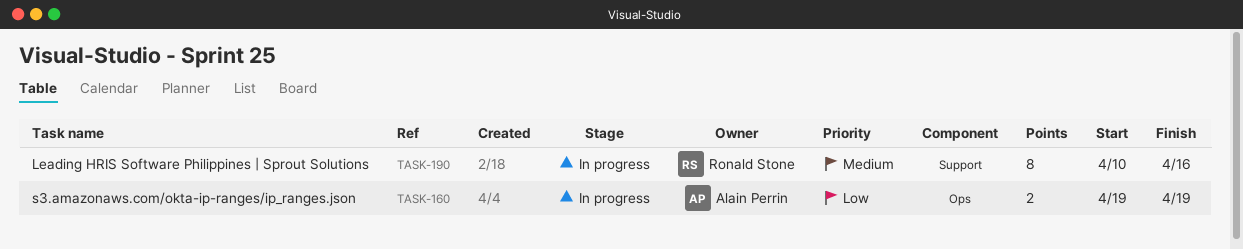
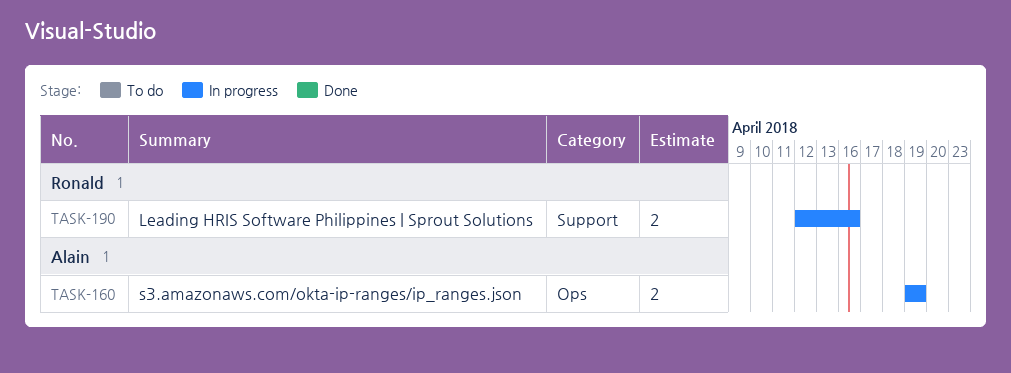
TASK-190, estimate: 8 -> 2
TASK-190, start: Apr 10 -> Apr 12

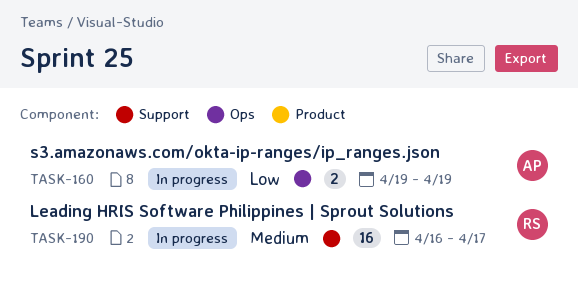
TASK-190, estimate: 2 -> 16
TASK-190, start: Apr 12 -> Apr 16
TASK-190, due: Apr 16 -> Apr 17

